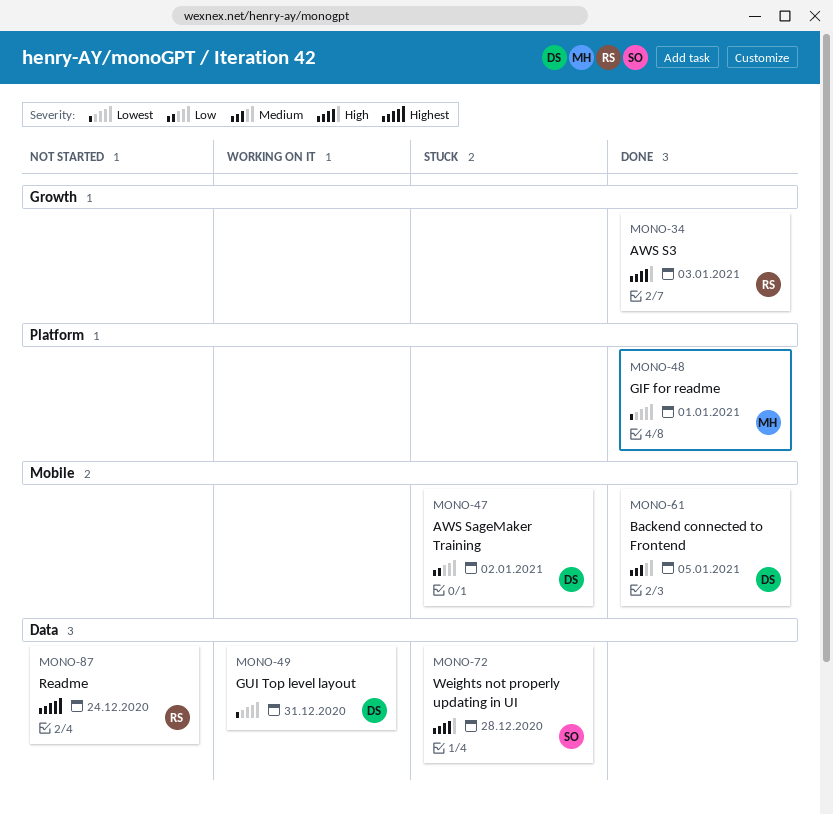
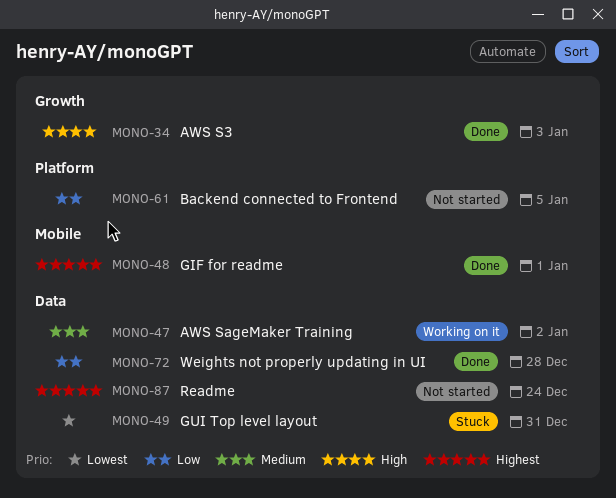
MONO-47, status: Stuck -> Working on it
MONO-47, priority: Low -> Medium
MONO-47, label: Mobile -> Data
MONO-48, priority: Lowest -> Highest
MONO-48, label: Platform -> Mobile
MONO-49, status: Working on it -> Stuck
MONO-61, status: Done -> Not started
MONO-61, priority: Medium -> Low
MONO-61, label: Mobile -> Platform
MONO-72, status: Stuck -> Done
MONO-72, priority: High -> Low

